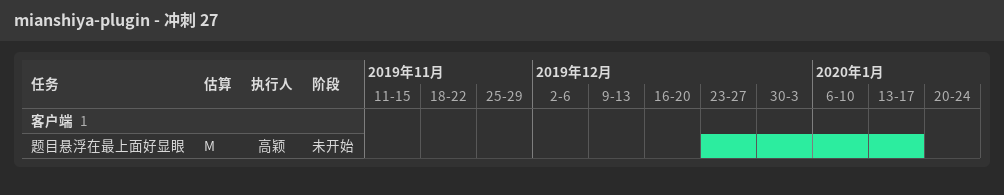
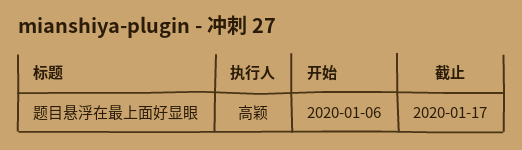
题目悬浮在最上面好显眼, start: Dec 23 -> Jan 6

